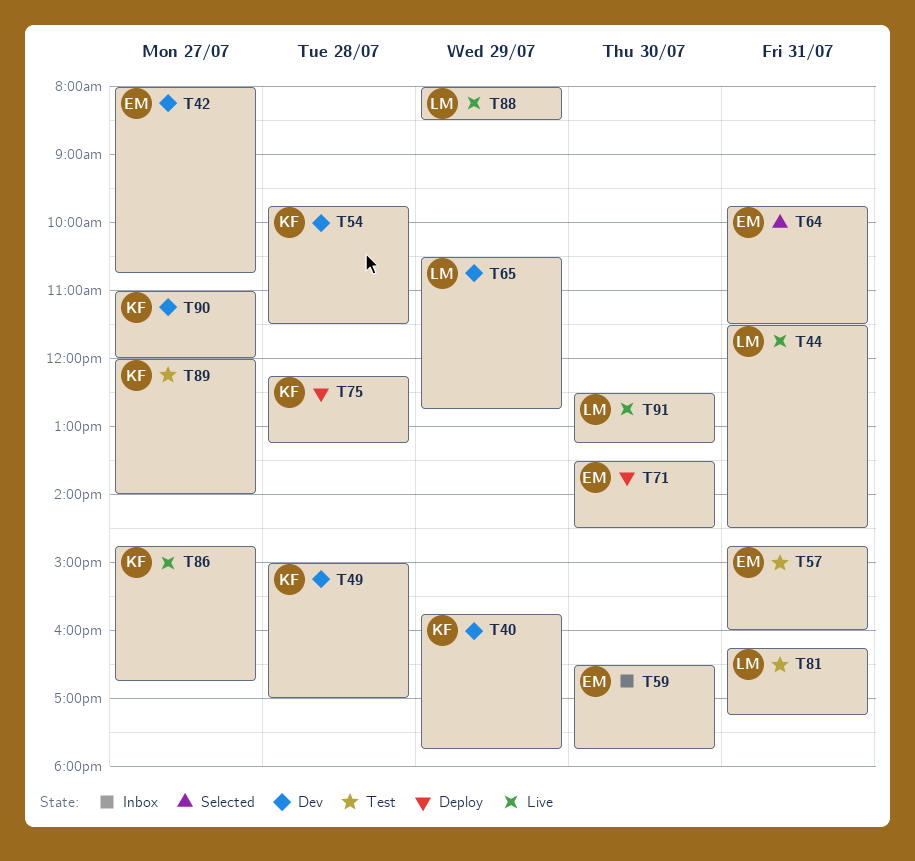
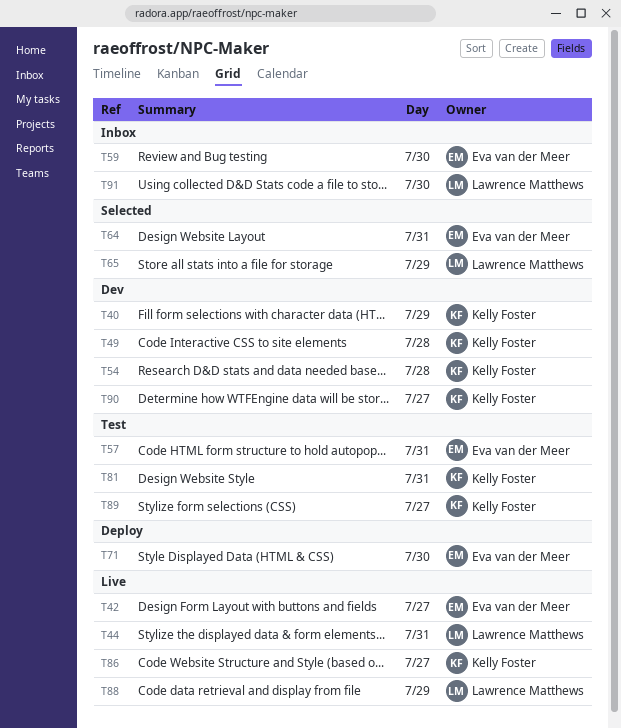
T42, status: Dev -> Live
T65, status: Dev -> Selected
T75: present -> none
T81, owner: Lawrence Matthews -> Kelly Foster
T91, status: Live -> Inbox

